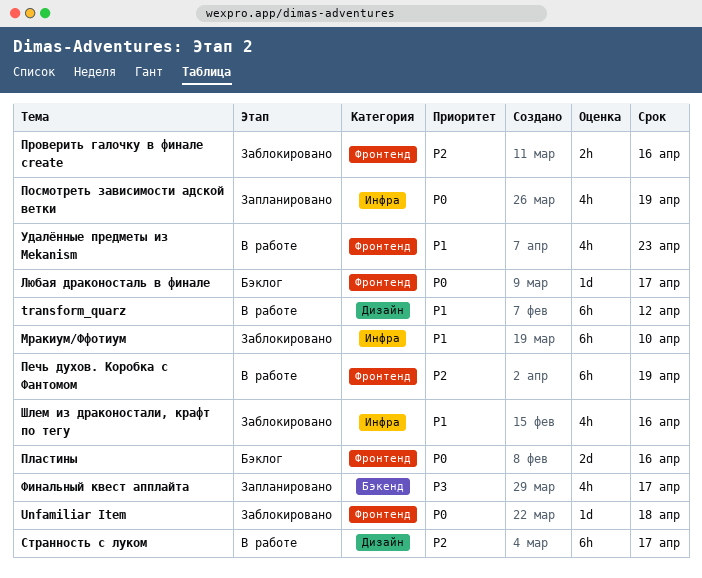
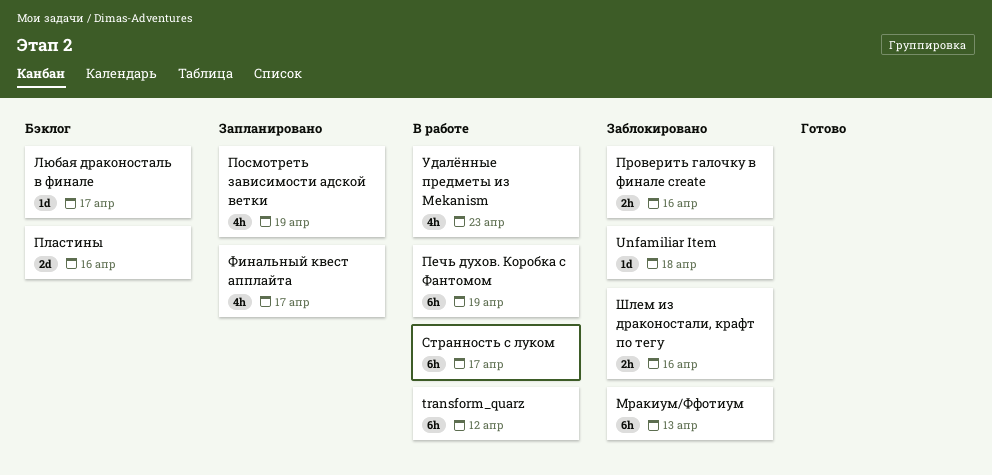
Мракиум/Ффотиум, due: Apr 10 -> Apr 13
Шлем из драконостали, крафт по тегу, estimate: 4h -> 2h

